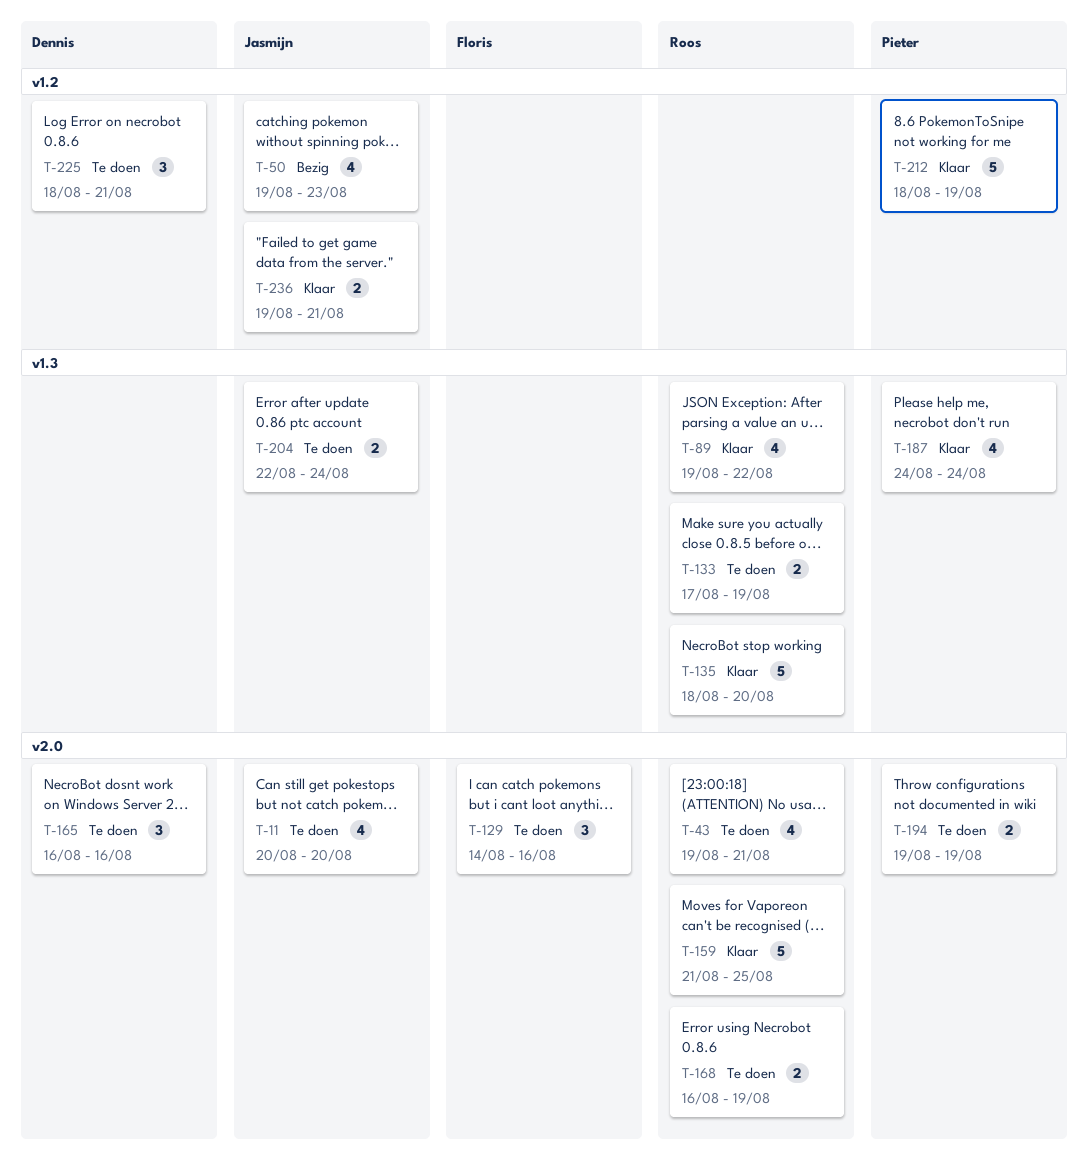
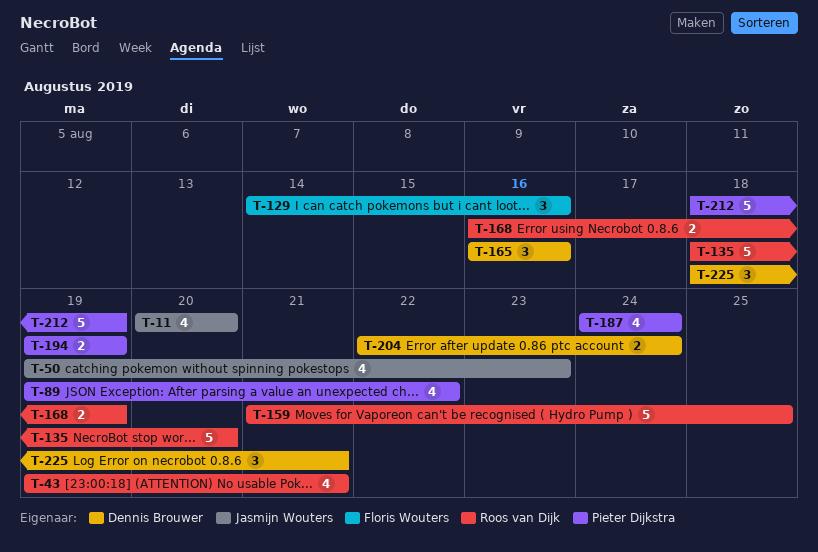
T-89, owner: Roos van Dijk -> Pieter Dijkstra
T-133: present -> none
T-204, owner: Jasmijn Wouters -> Dennis Brouwer
T-236: present -> none

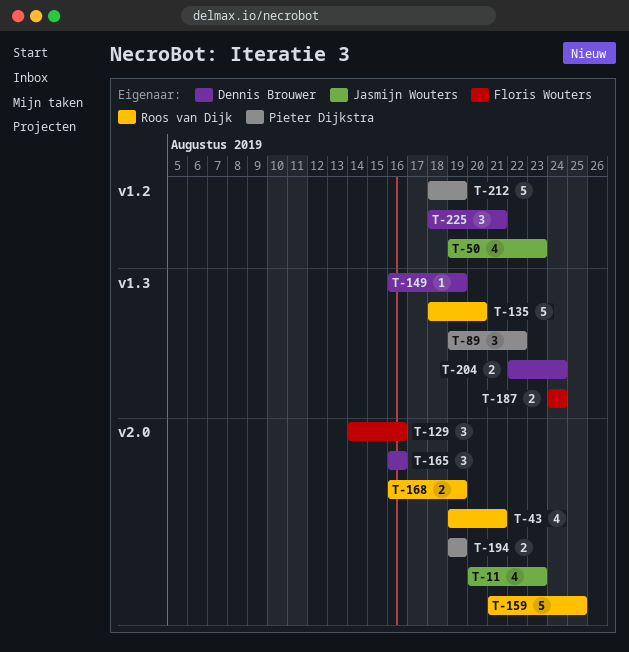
T-11, due: Aug 20 -> Aug 23
T-89, estimate: 4 -> 3
T-149: none -> present
T-187, owner: Pieter Dijkstra -> Floris Wouters
T-187, estimate: 4 -> 2

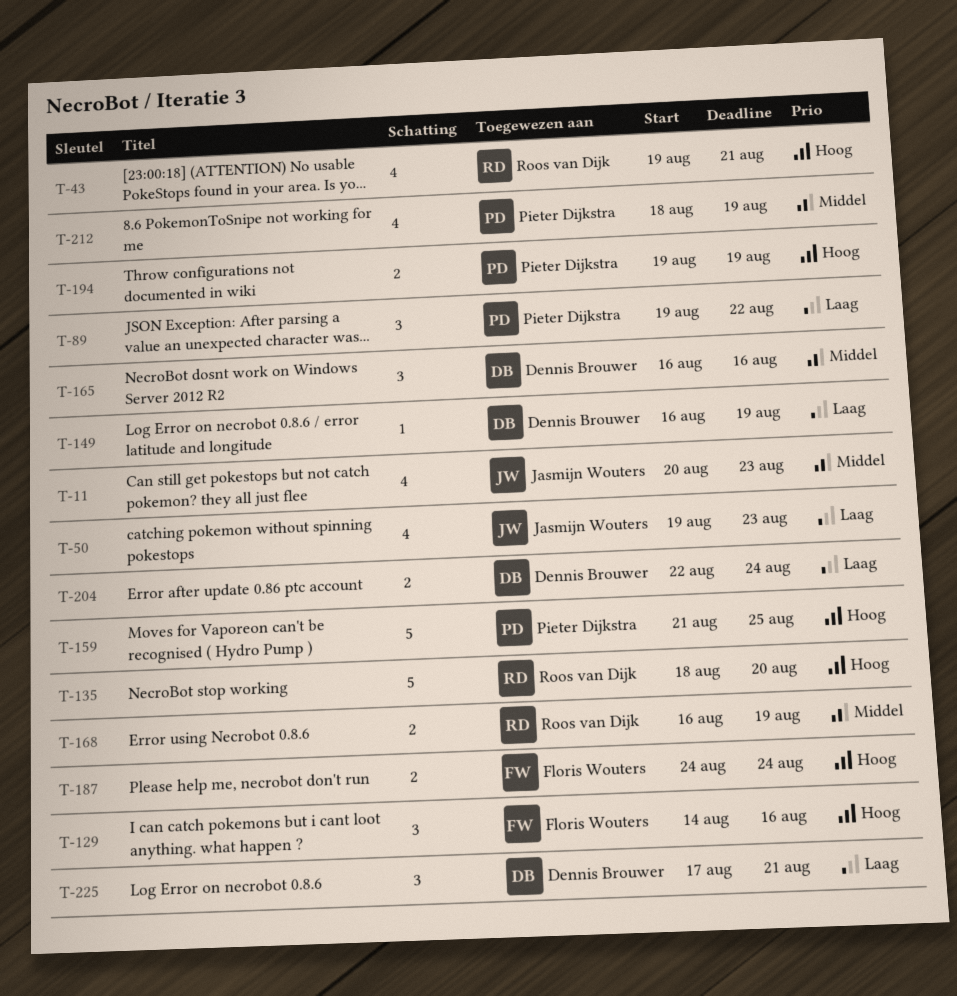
T-159, owner: Roos van Dijk -> Pieter Dijkstra
T-212, estimate: 5 -> 4
T-225, start: Aug 18 -> Aug 17

